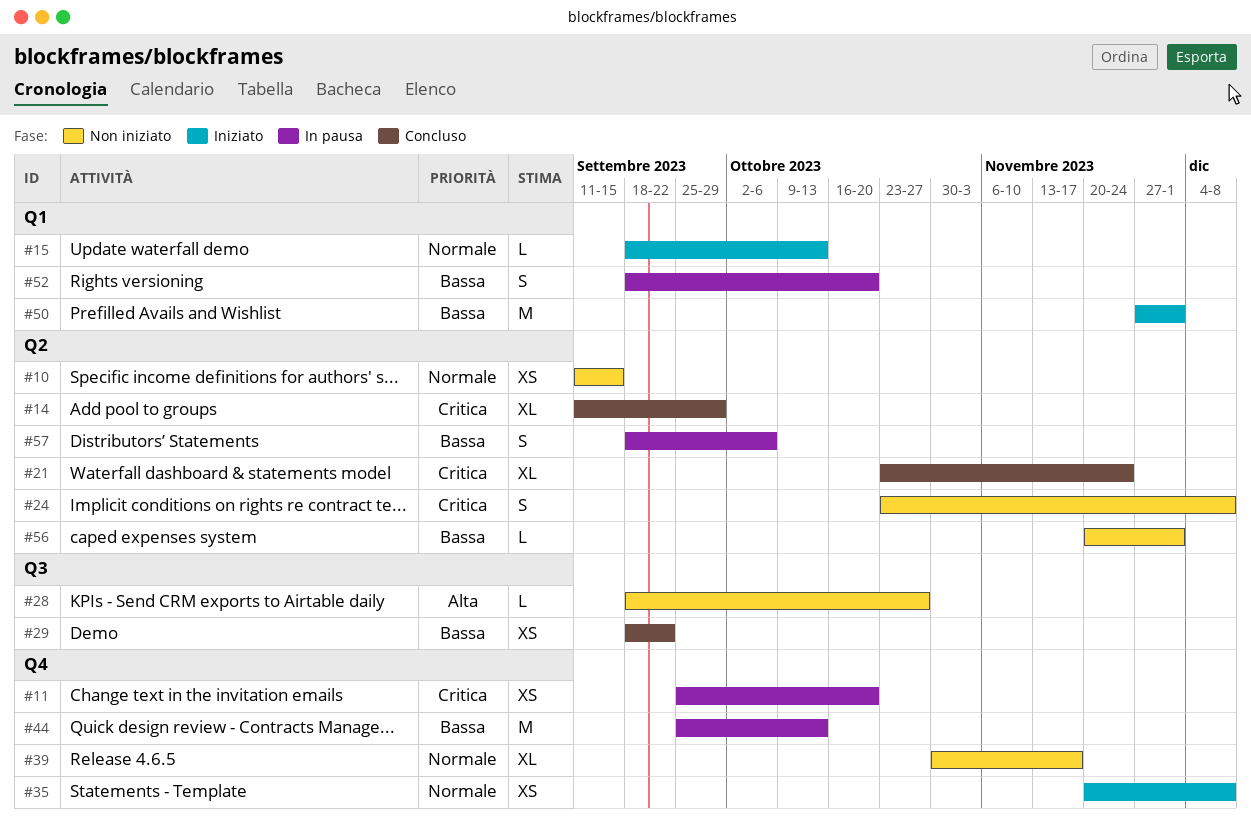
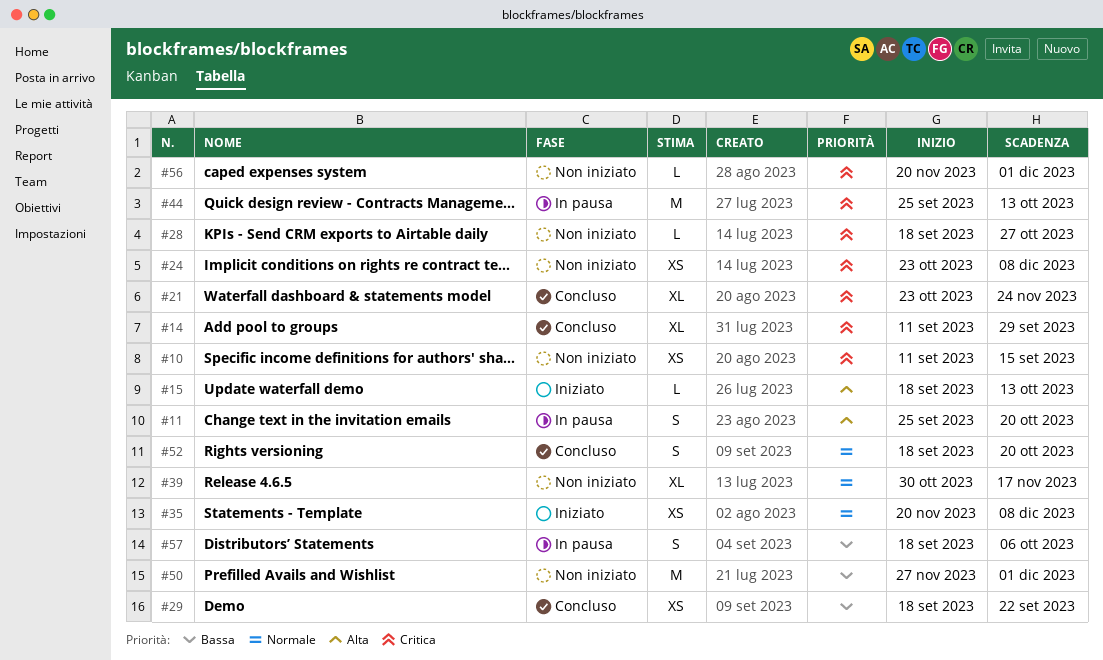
#10, priority: Normale -> Critica
#11, priority: Critica -> Alta
#11, estimate: XS -> S
#15, priority: Normale -> Alta
#24, estimate: S -> XS
#28, priority: Alta -> Critica
#44, priority: Bassa -> Critica
#50, status: Iniziato -> Non iniziato
#52, status: In pausa -> Concluso
#52, priority: Bassa -> Normale
#56, priority: Bassa -> Critica

